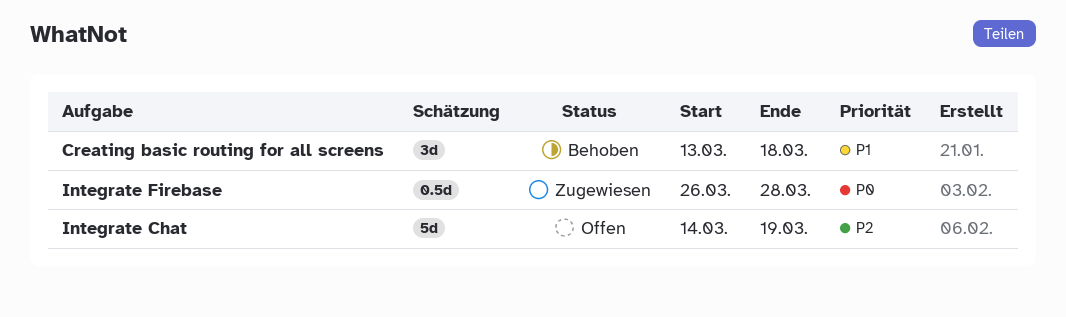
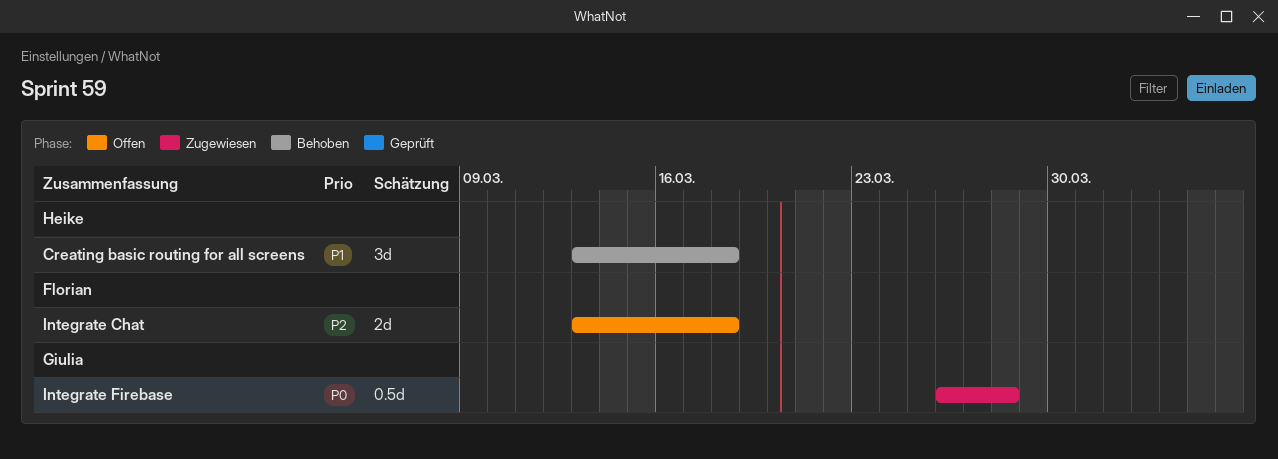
Integrate Chat, estimate: 5d -> 2d
Integrate Chat, start: Mar 14 -> Mar 13
Integrate Chat, due: Mar 19 -> Mar 18

